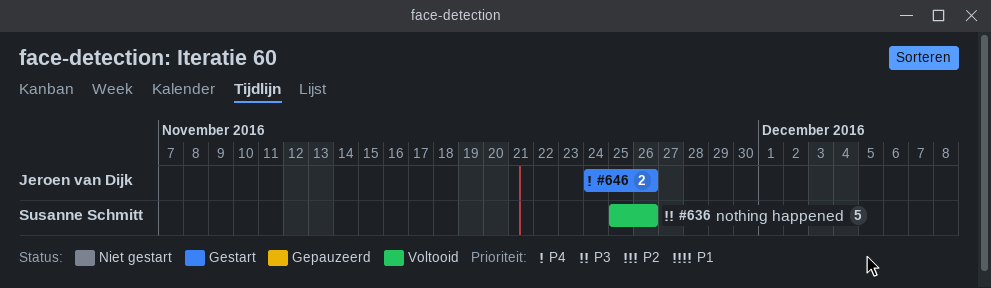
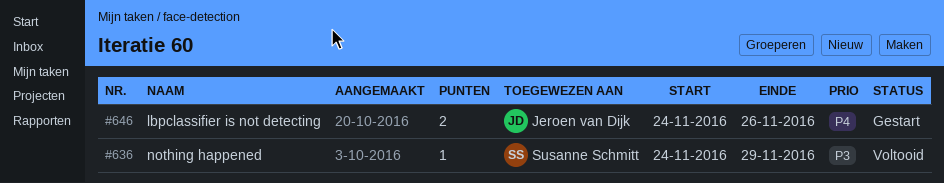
#636, estimate: 5 -> 1
#636, start: Nov 25 -> Nov 24
#636, due: Nov 26 -> Nov 29

